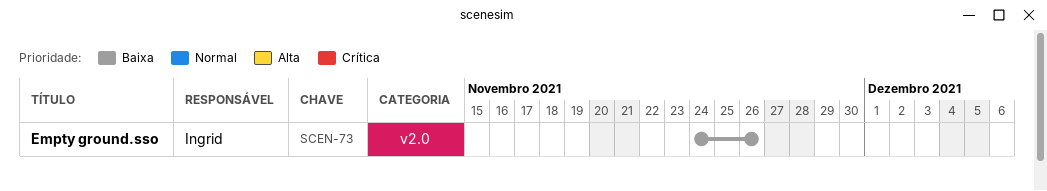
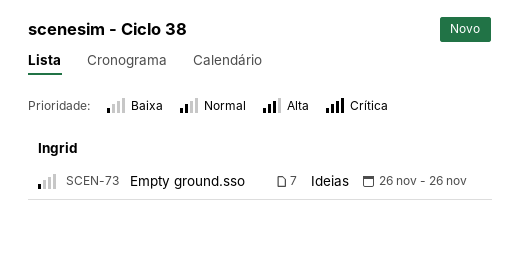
SCEN-73, start: Nov 24 -> Nov 26

